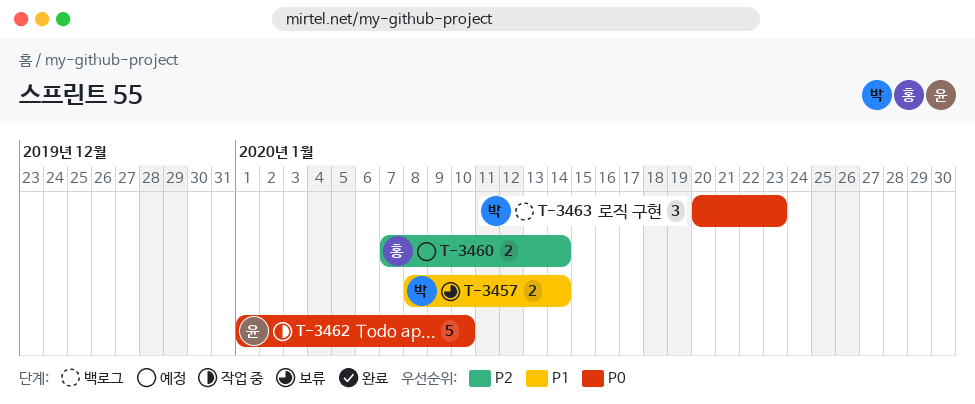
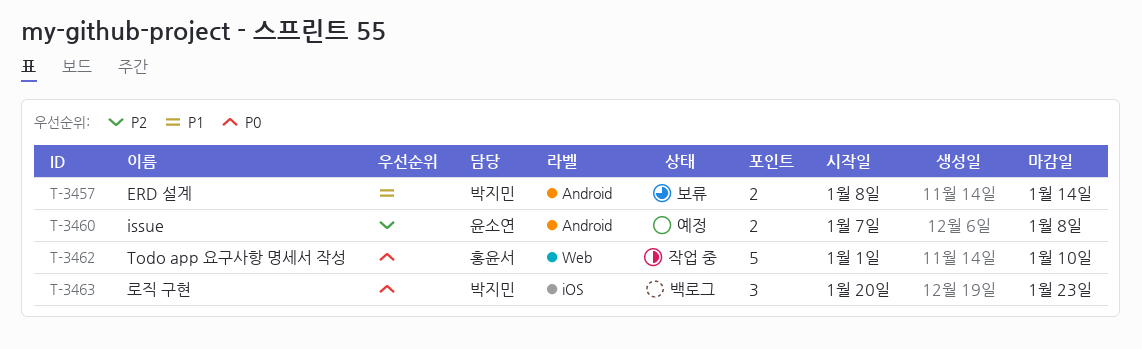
T-3460, owner: 홍윤서 -> 윤소연
T-3460, due: Jan 14 -> Jan 8
T-3462, owner: 윤소연 -> 홍윤서

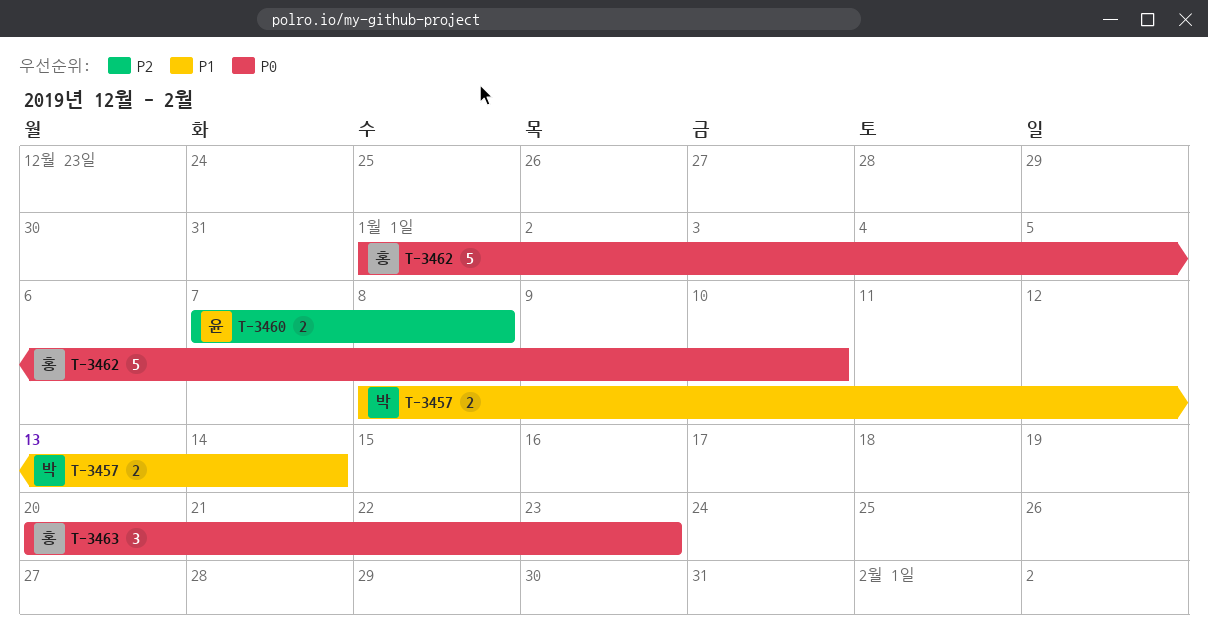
T-3463, owner: 박지민 -> 홍윤서

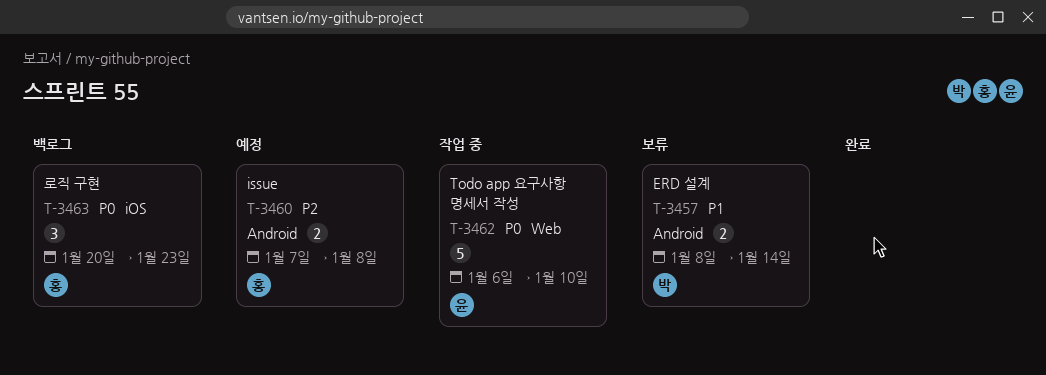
T-3460, owner: 윤 -> 홍
T-3462, owner: 홍 -> 윤
T-3462, start: Jan 1 -> Jan 6

